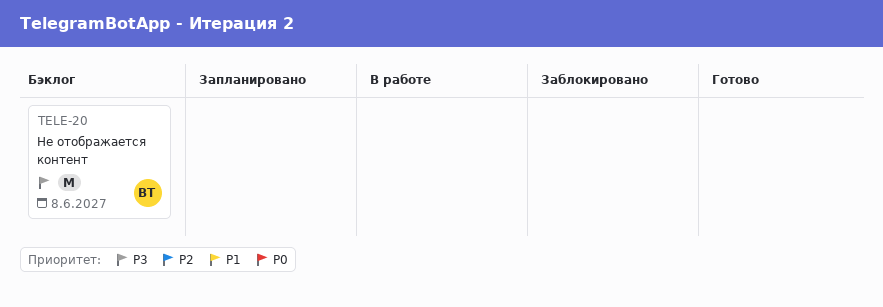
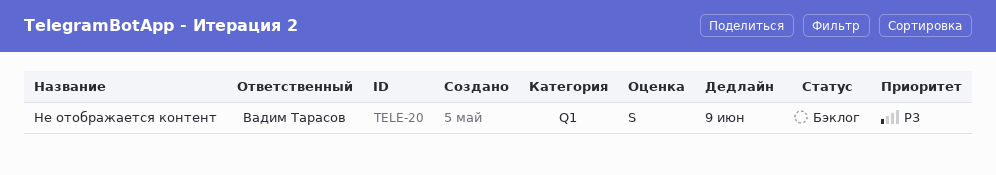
TELE-20, estimate: M -> S
TELE-20, due: Jun 8 -> Jun 9

